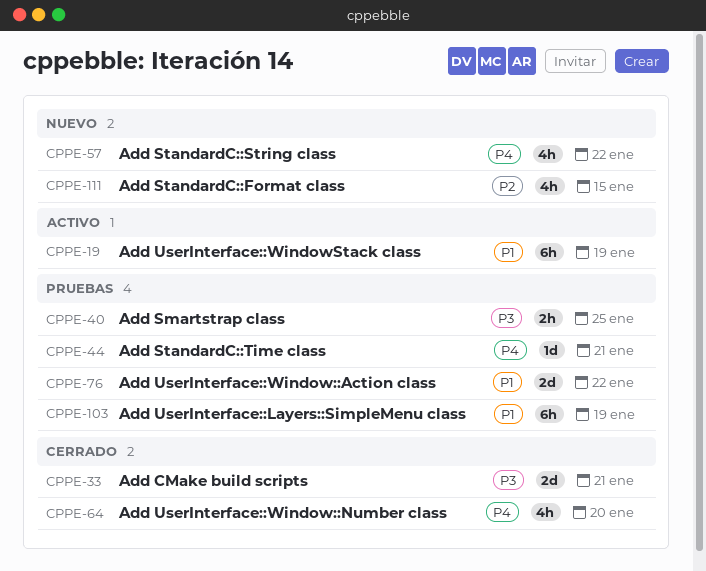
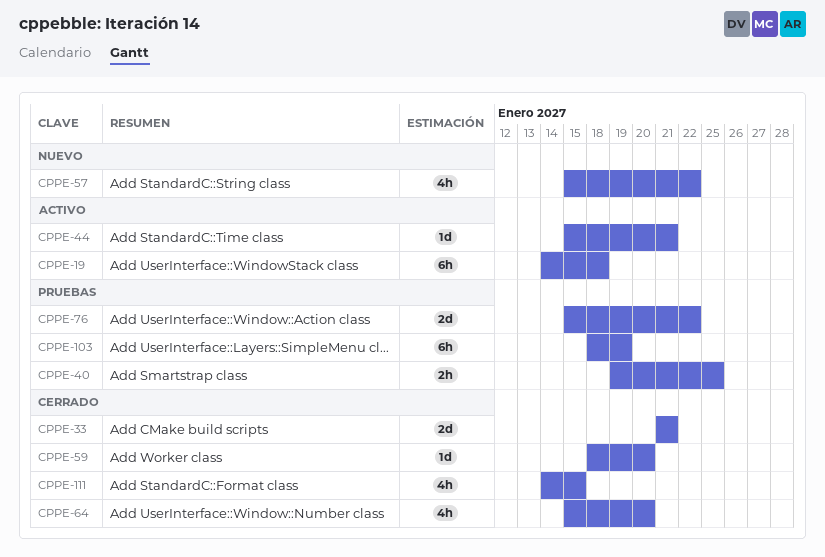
CPPE-19, due: Jan 19 -> Jan 18
CPPE-44, status: Pruebas -> Activo
CPPE-59: none -> present
CPPE-111, status: Nuevo -> Cerrado

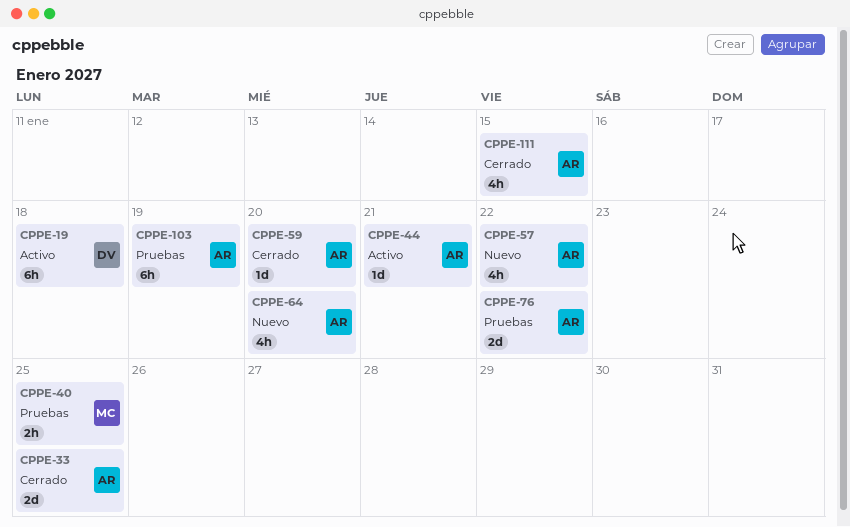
CPPE-33, due: Jan 21 -> Jan 25
CPPE-64, status: Cerrado -> Nuevo

